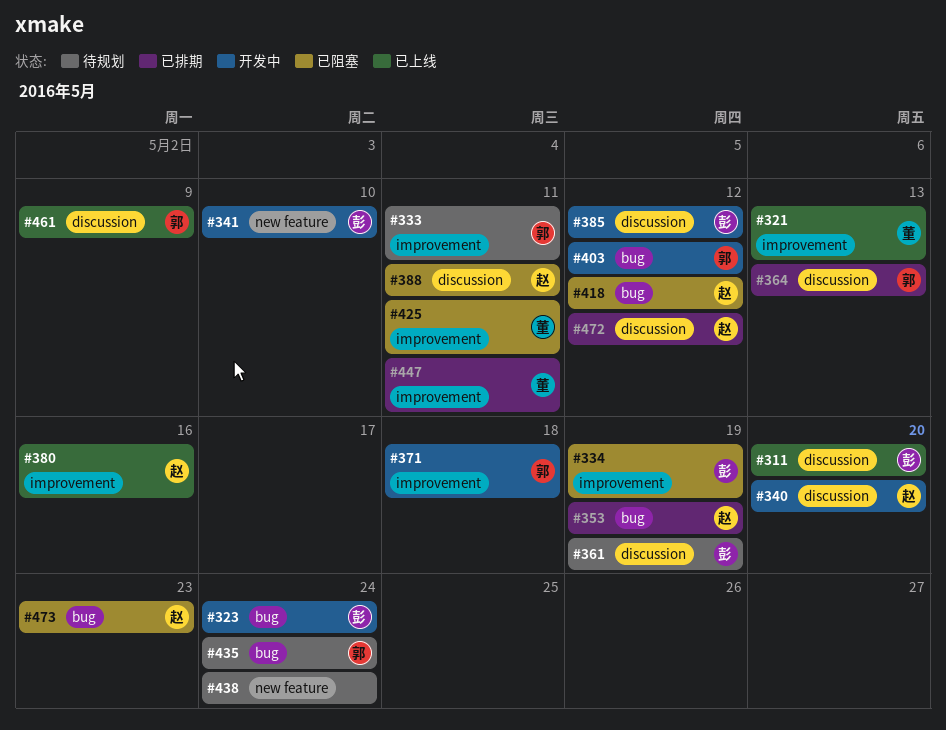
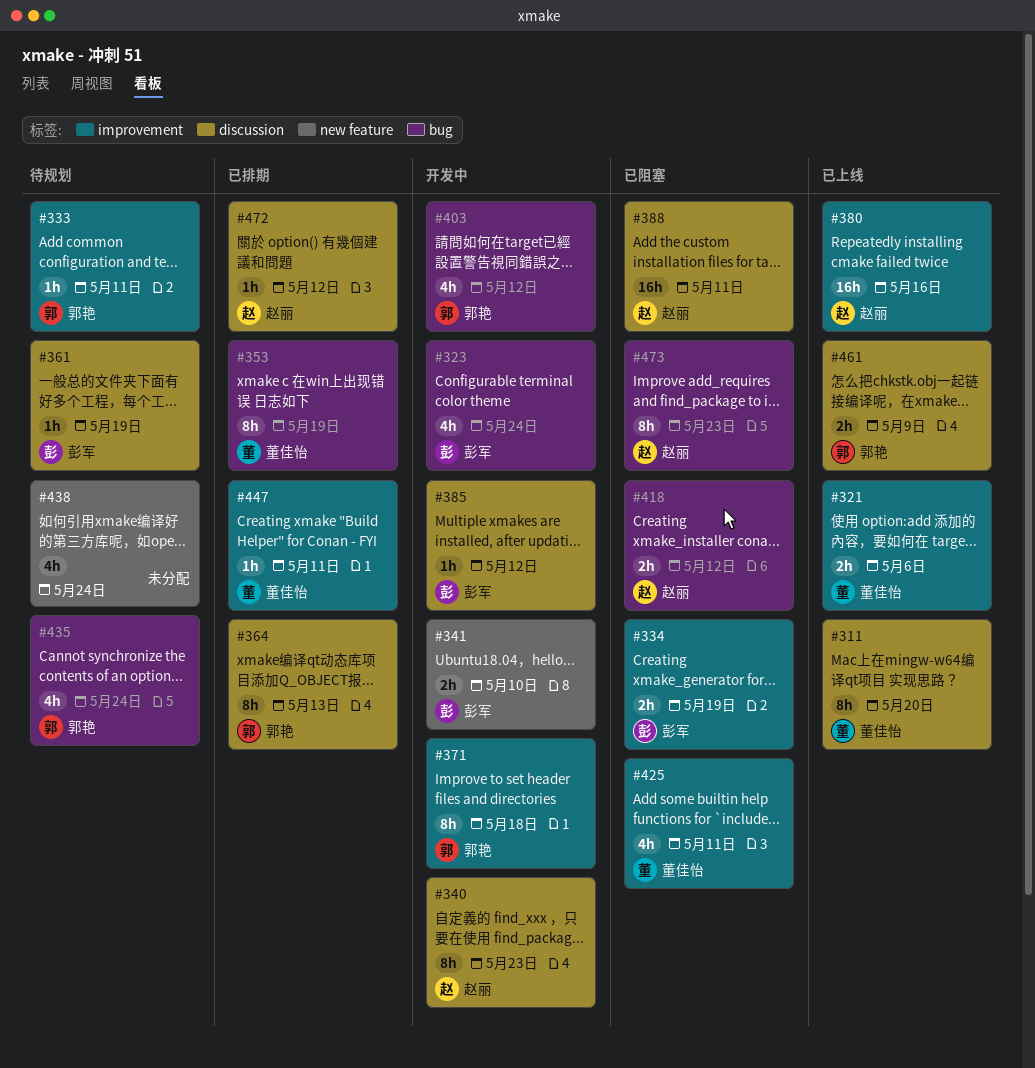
#311, owner: 彭军 -> 董佳怡
#321, due: May 13 -> May 6
#340, due: May 20 -> May 23
#353, owner: 赵丽 -> 董佳怡

